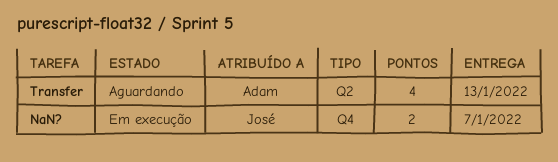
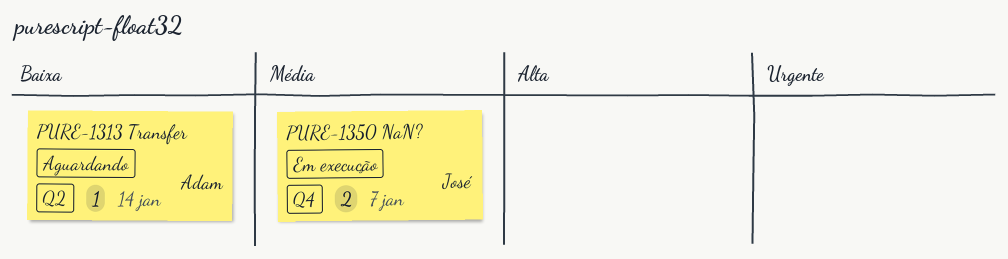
Transfer, estimate: 4 -> 1
Transfer, due: Jan 13 -> Jan 14

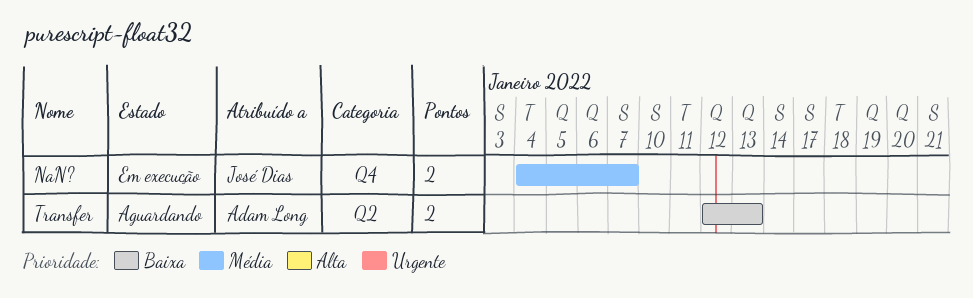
Transfer, estimate: 1 -> 2
Transfer, due: Jan 14 -> Jan 13

